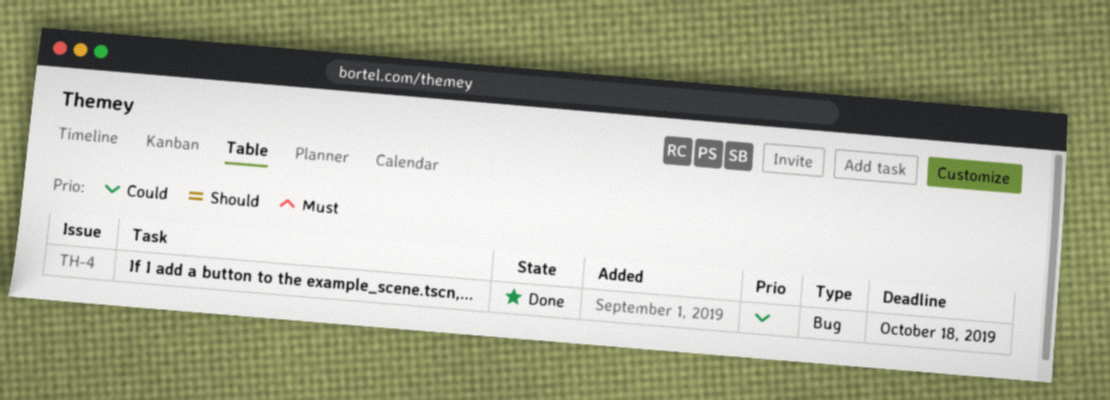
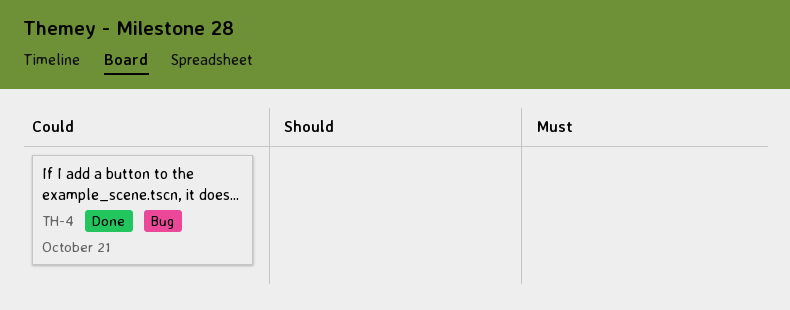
TH-4, due: Oct 18 -> Oct 21

